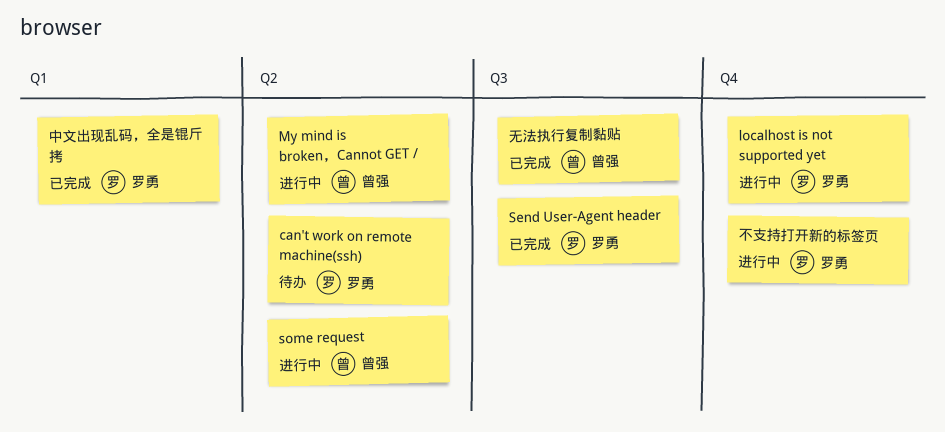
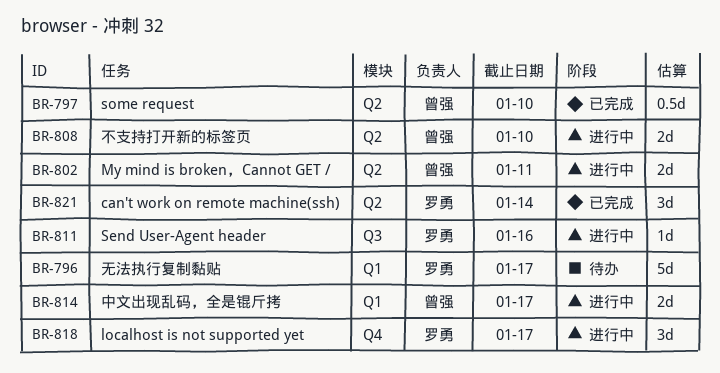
can't work on remote machine(ssh), status: 待办 -> 已完成
Send User-Agent header, status: 已完成 -> 进行中
some request, status: 进行中 -> 已完成
不支持打开新的标签页, owner: 罗勇 -> 曾强
不支持打开新的标签页, label: Q4 -> Q2
中文出现乱码，全是锟斤拷, status: 已完成 -> 进行中
中文出现乱码，全是锟斤拷, owner: 罗勇 -> 曾强
无法执行复制黏贴, status: 已完成 -> 待办
无法执行复制黏贴, owner: 曾强 -> 罗勇
无法执行复制黏贴, label: Q3 -> Q1

